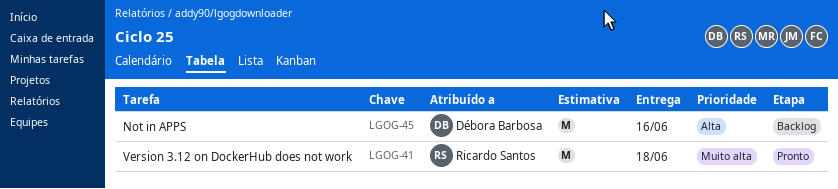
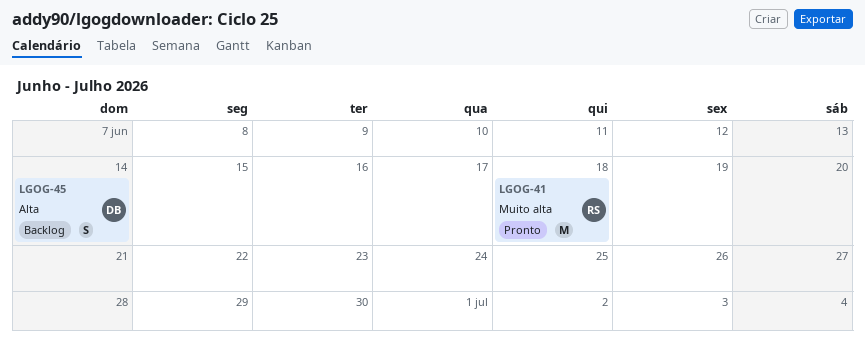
LGOG-45, estimate: M -> S
LGOG-45, due: Jun 16 -> Jun 14

